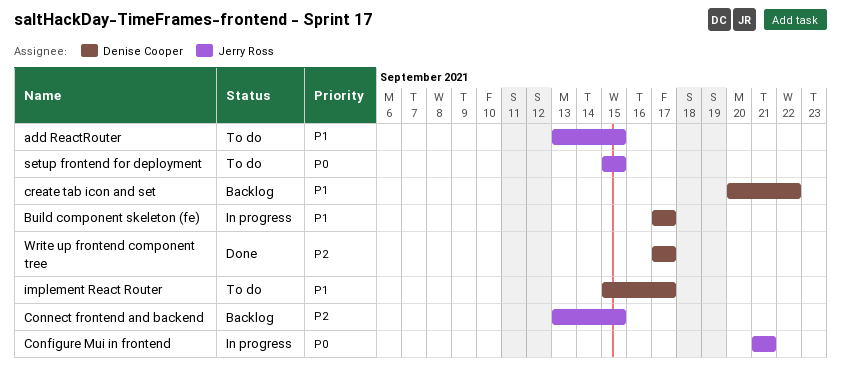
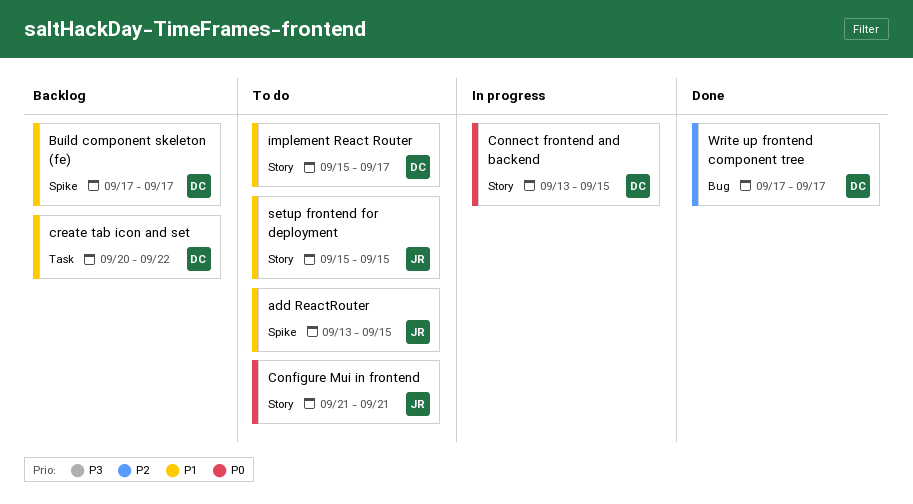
Build component skeleton (fe), status: In progress -> Backlog
Configure Mui in frontend, status: In progress -> To do
Connect frontend and backend, status: Backlog -> In progress
Connect frontend and backend, owner: Jerry Ross -> Denise Cooper
Connect frontend and backend, priority: P2 -> P0
setup frontend for deployment, priority: P0 -> P1

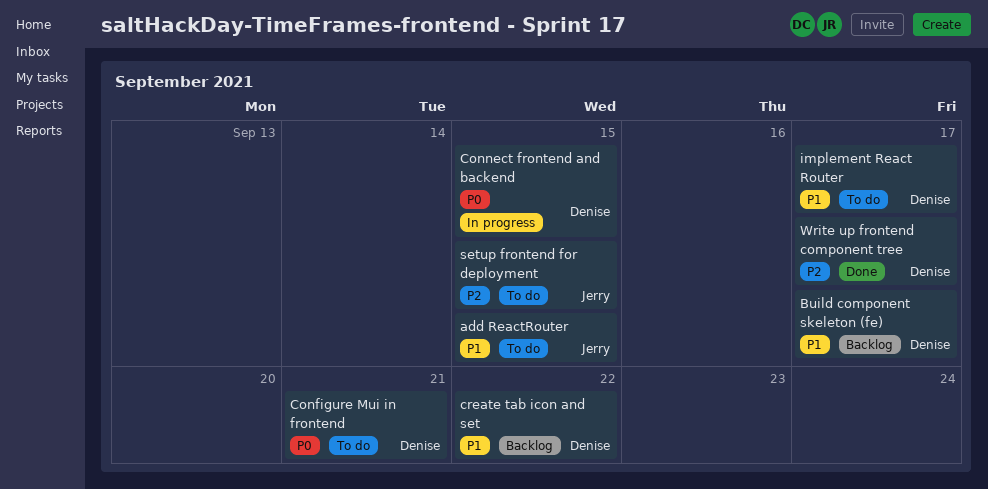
Configure Mui in frontend, owner: Jerry -> Denise
setup frontend for deployment, priority: P1 -> P2

